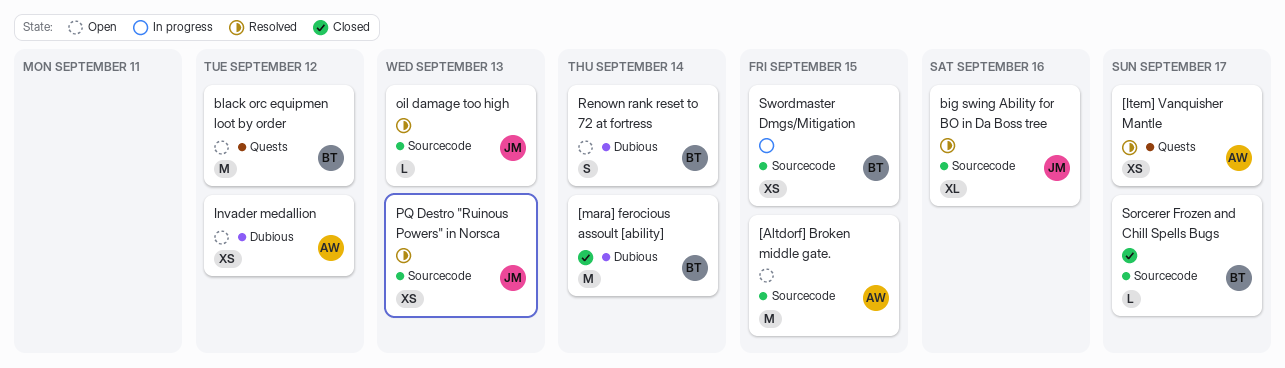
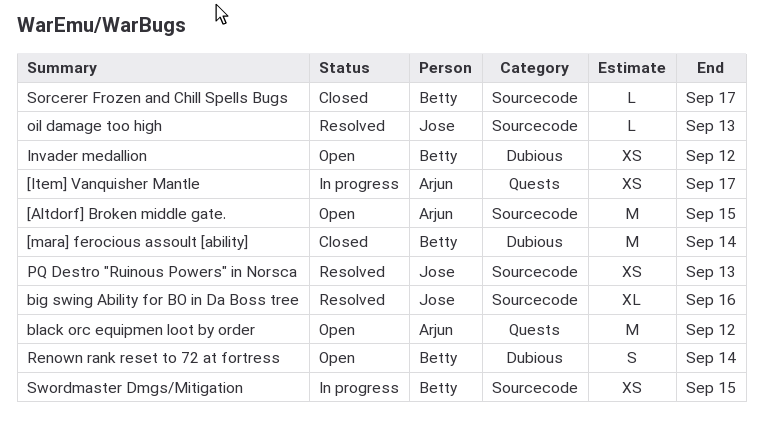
[Item] Vanquisher Mantle, status: Resolved -> In progress
black orc equipmen loot by order, owner: Betty -> Arjun
Invader medallion, owner: Arjun -> Betty

